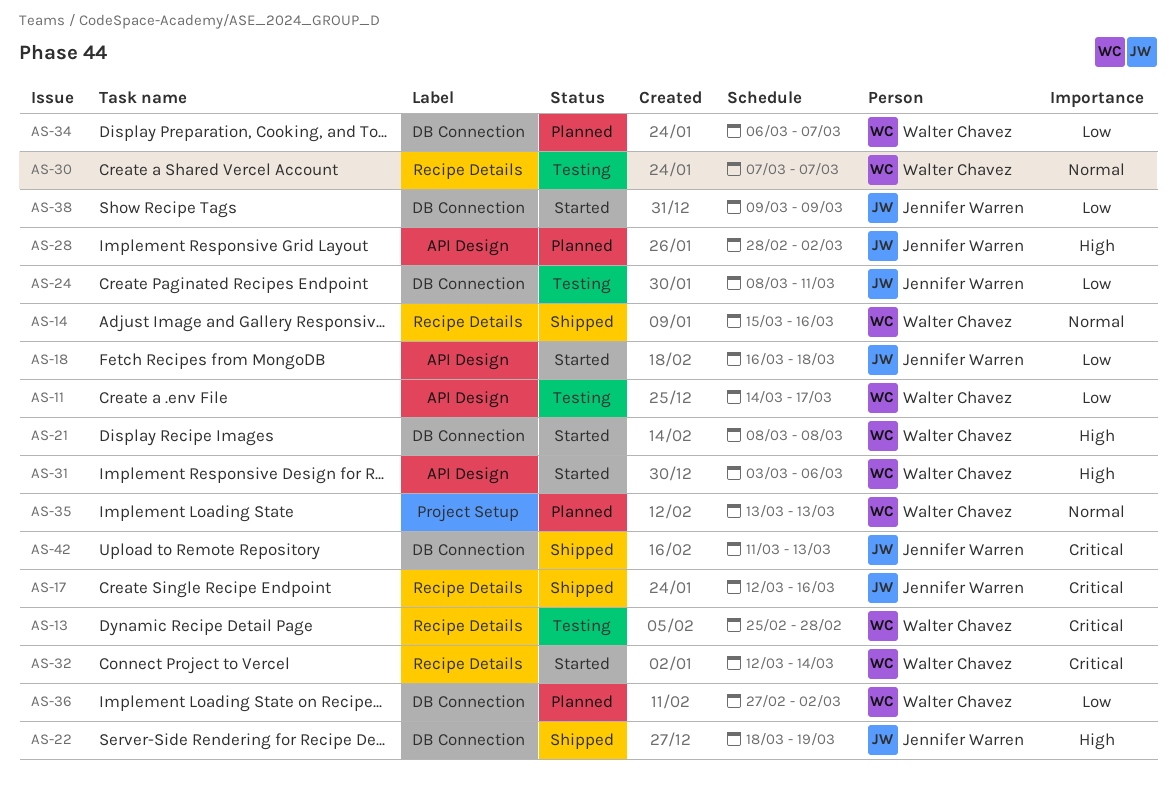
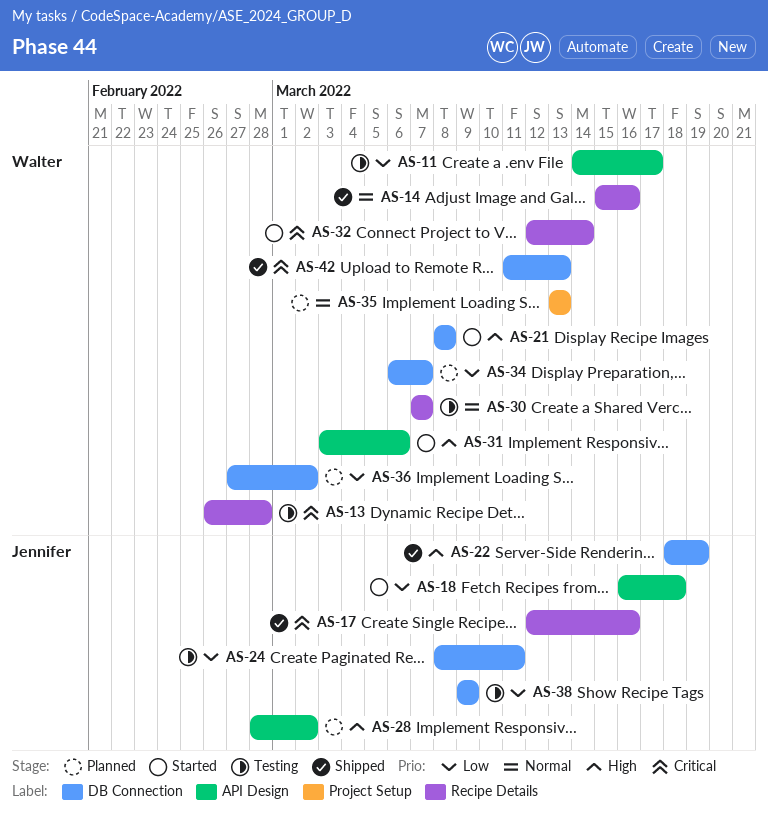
AS-13, start: Feb 25 -> Feb 26
AS-38, status: Started -> Testing
AS-42, owner: Jennifer Warren -> Walter Chavez

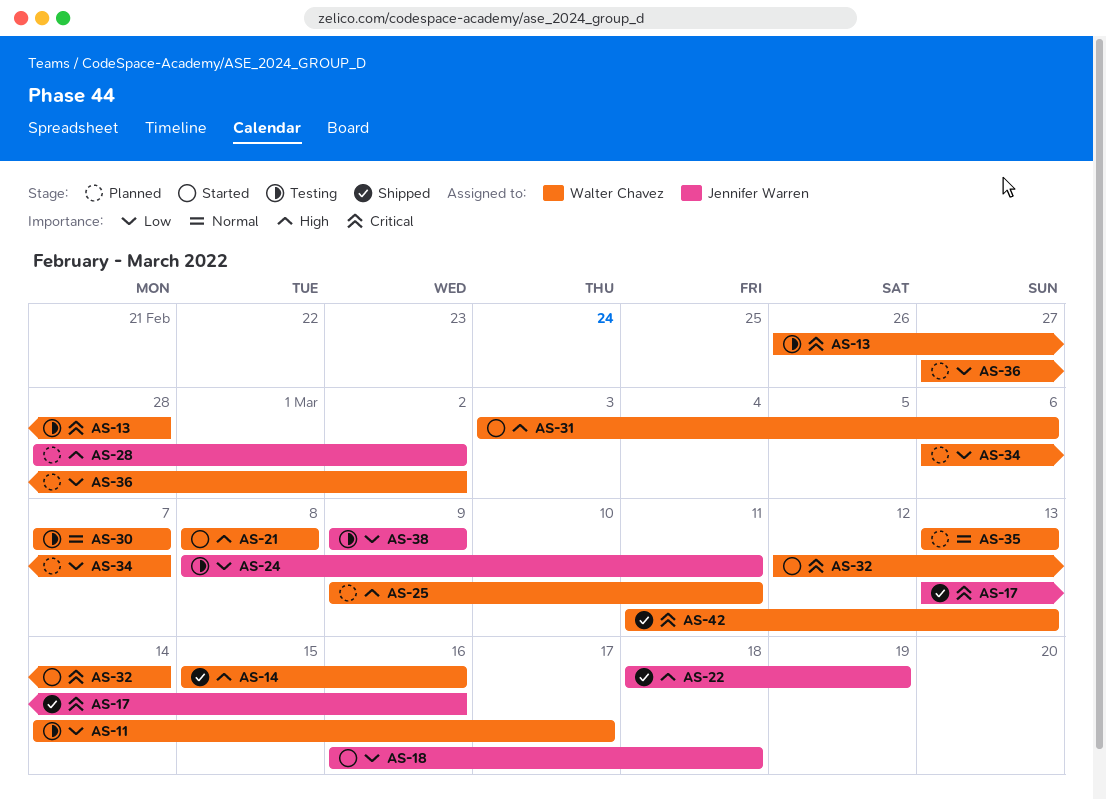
AS-14, priority: Normal -> High
AS-17, start: Mar 12 -> Mar 13
AS-25: none -> present

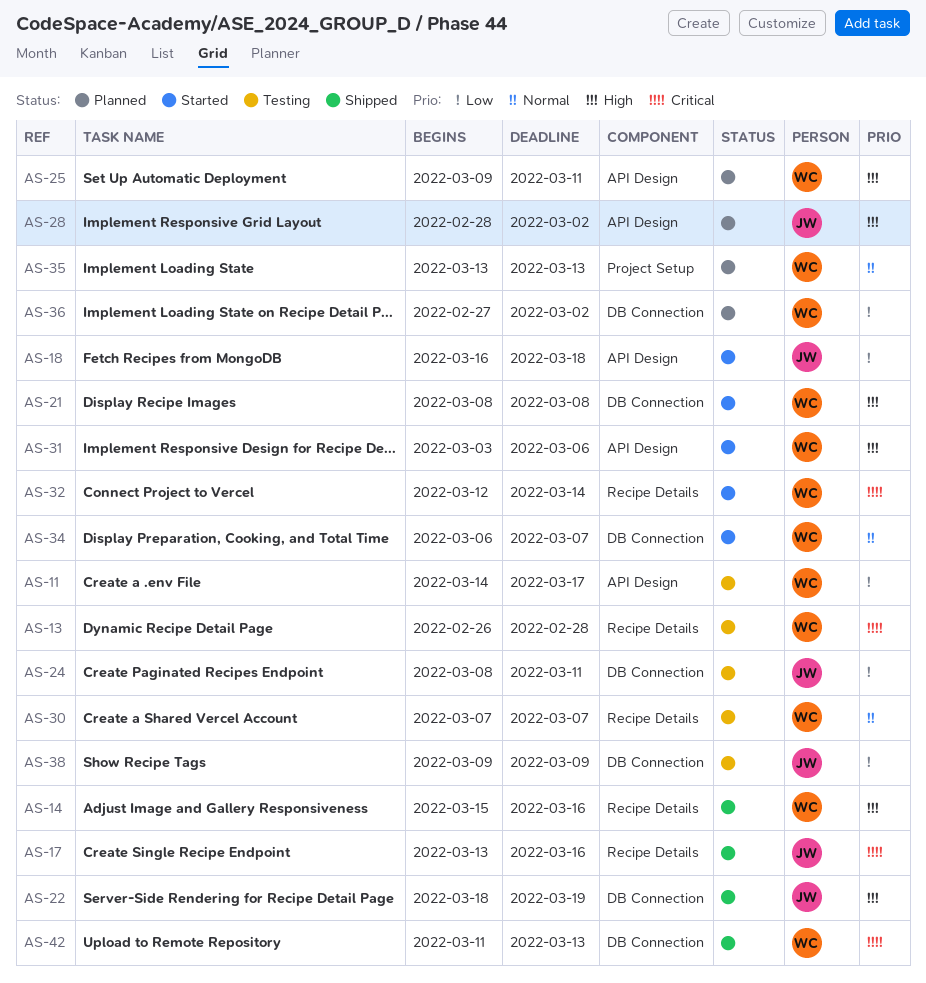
AS-34, status: Planned -> Started
AS-34, priority: Low -> Normal

